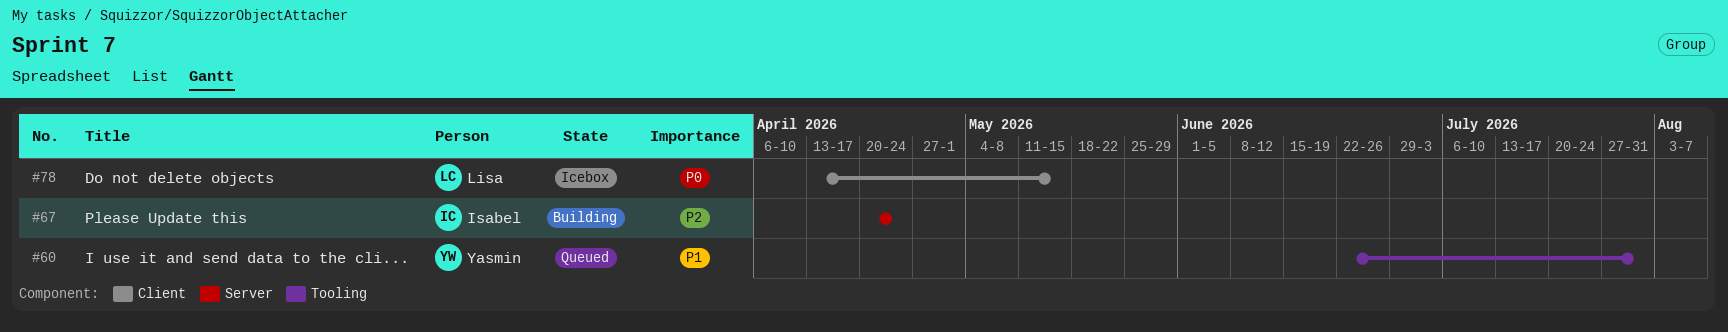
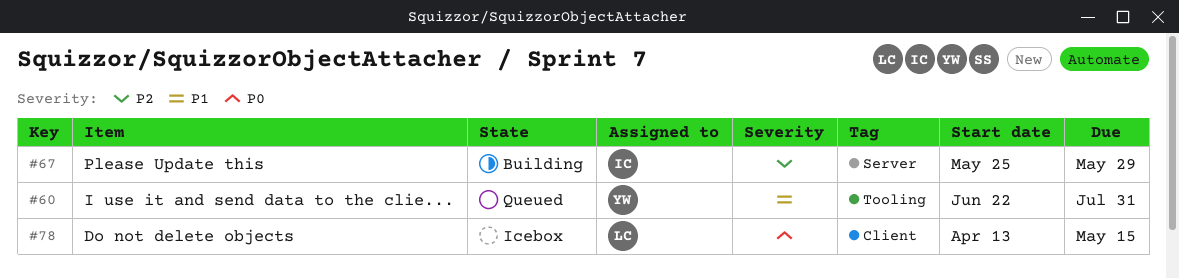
#67, start: Apr 20 -> May 25
#67, due: Apr 24 -> May 29

